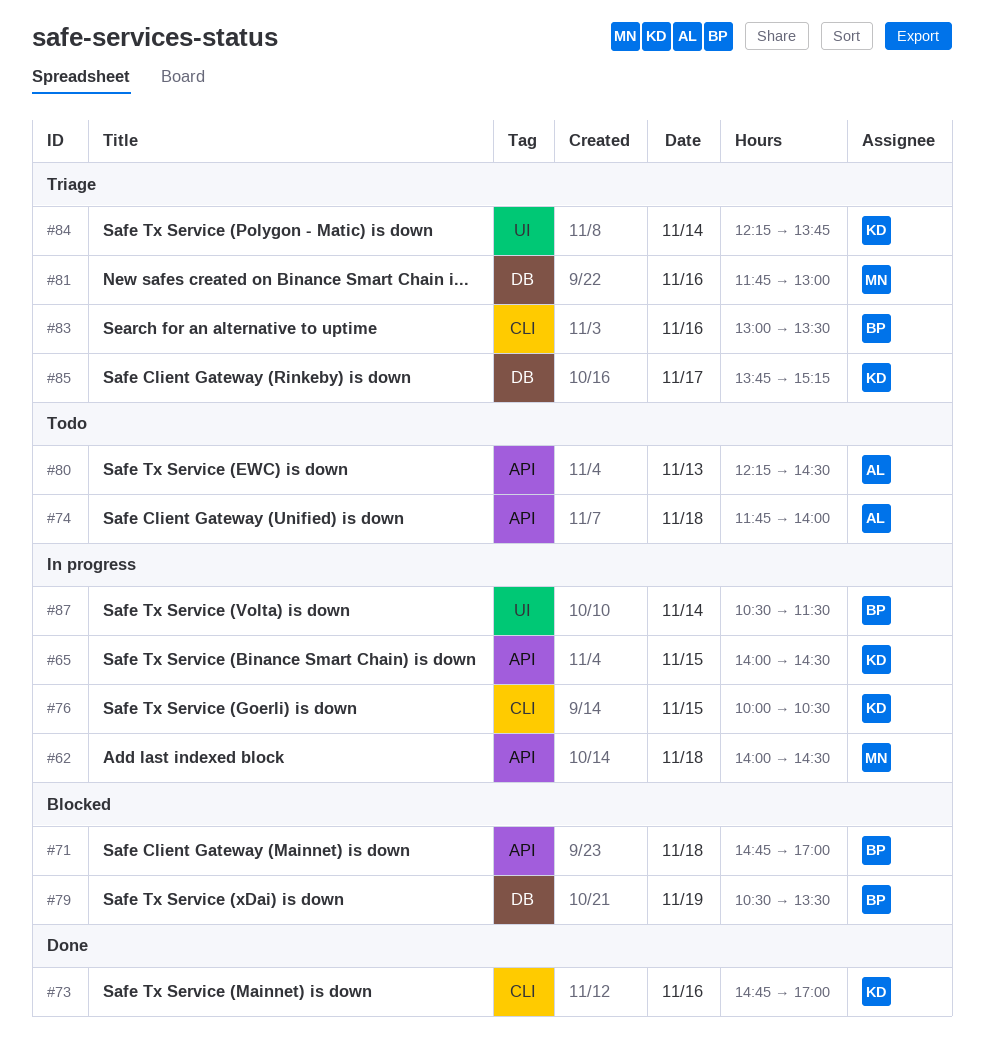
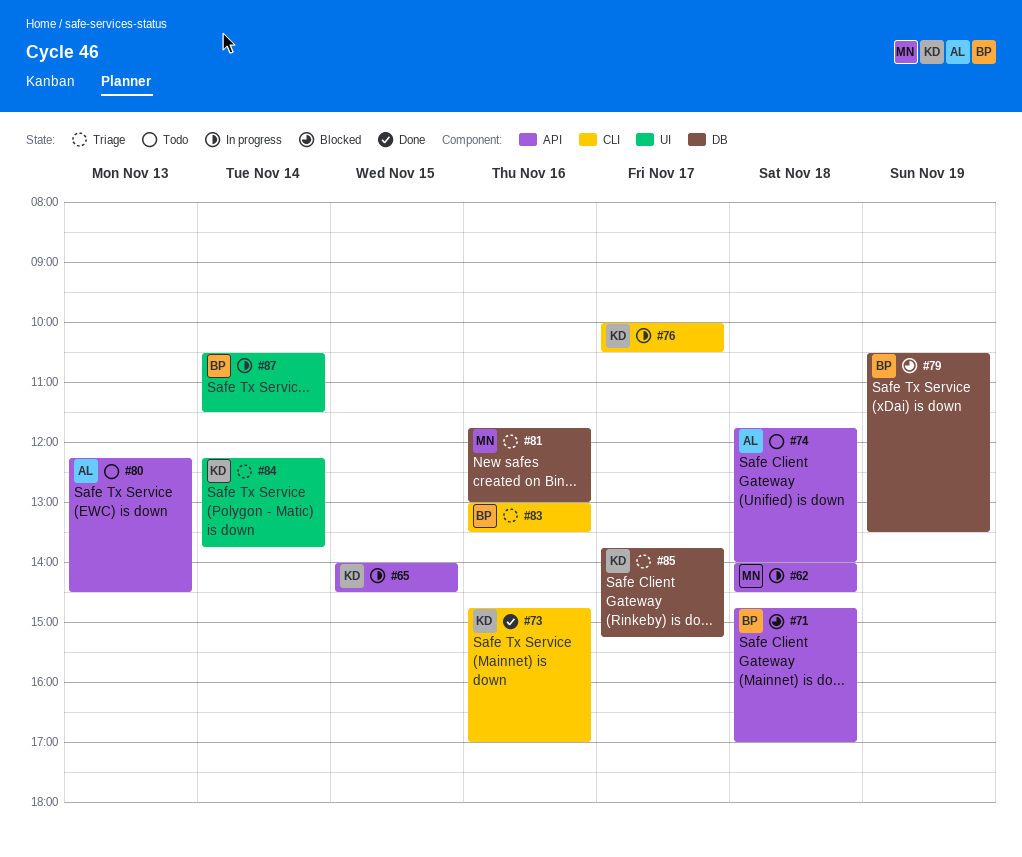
#76, day: Nov 15 -> Nov 17

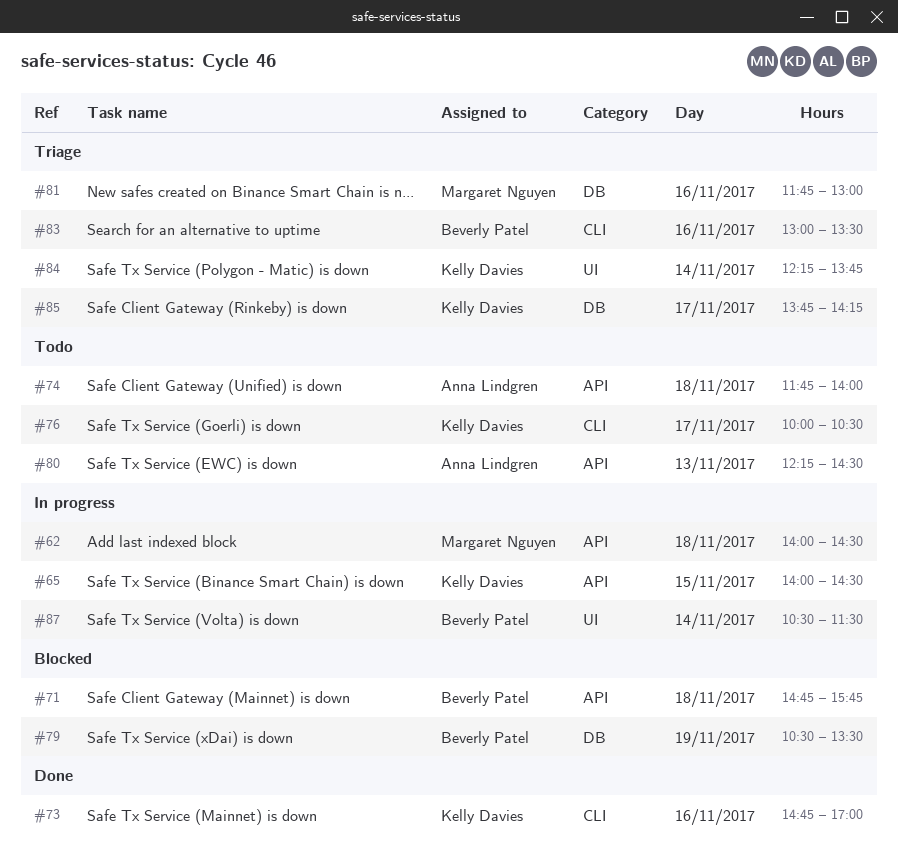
#71, ends: 17:00 -> 15:45
#76, status: In progress -> Todo
#85, ends: 15:15 -> 14:15

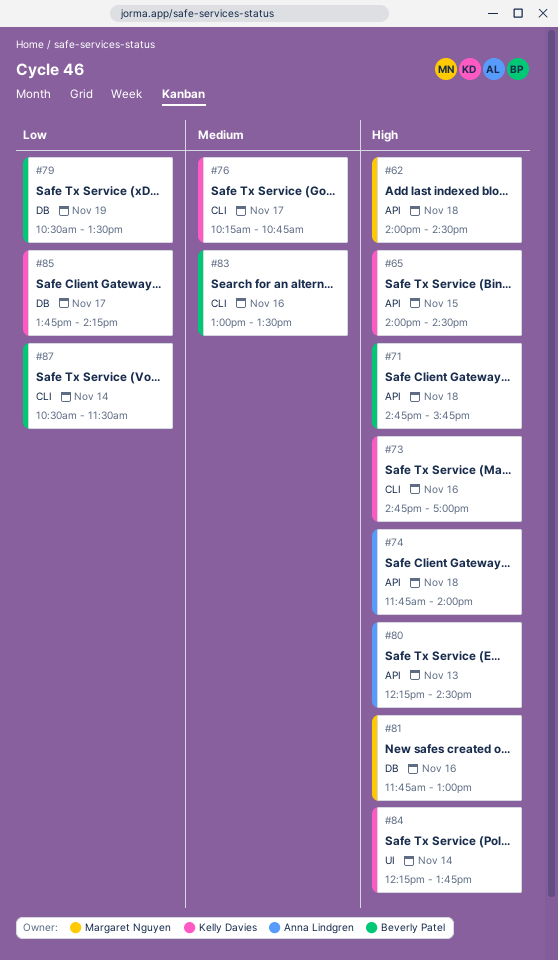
#76, begins: 10:00 -> 10:15
#76, ends: 10:30 -> 10:45
#87, label: UI -> CLI

